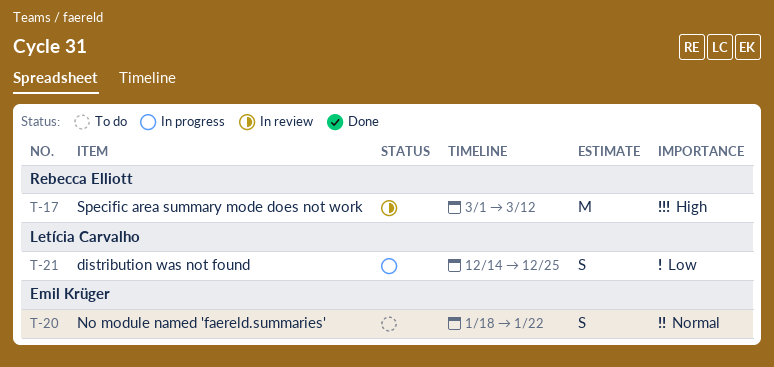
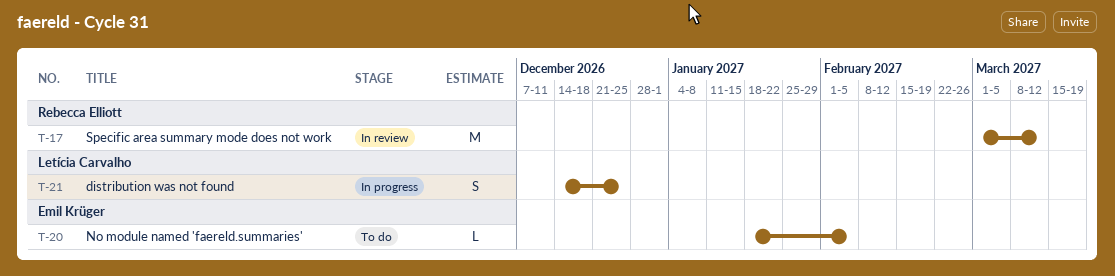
T-20, estimate: S -> L
T-20, due: Jan 22 -> Feb 5

